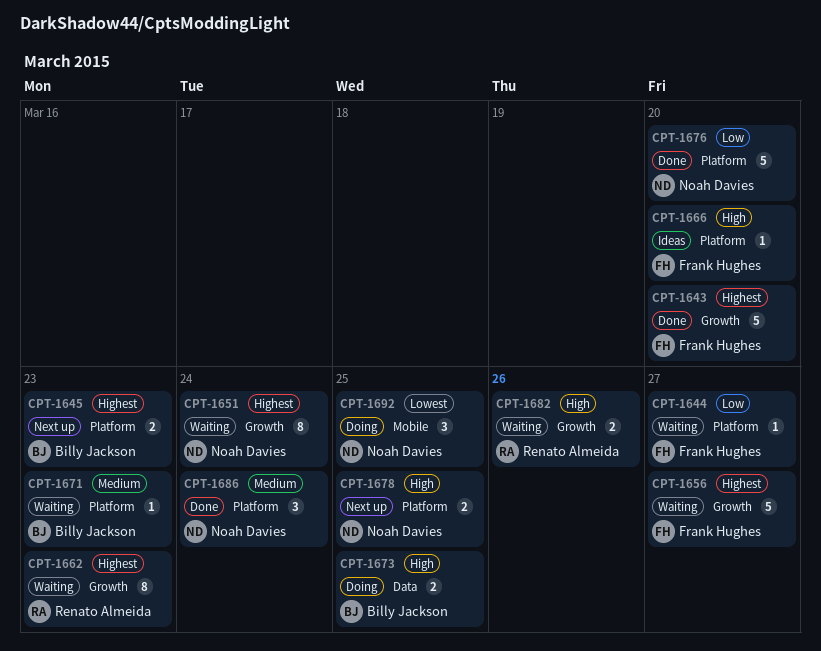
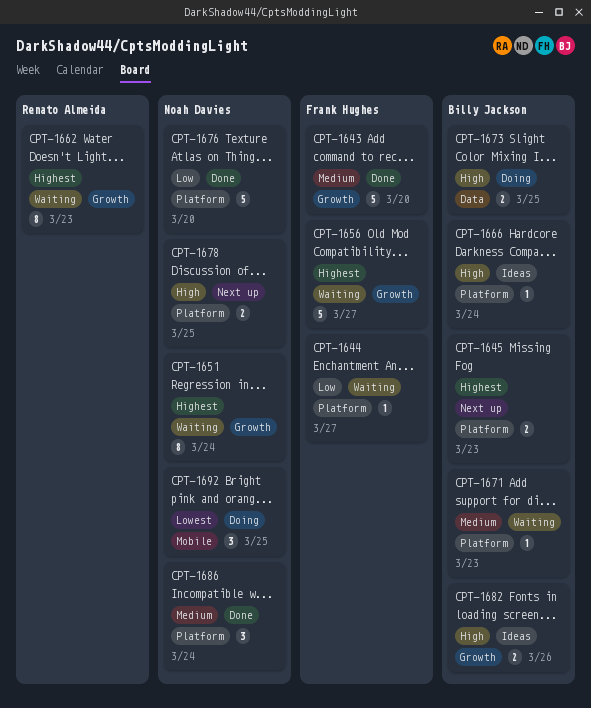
CPT-1643, priority: Highest -> Medium
CPT-1666, owner: Frank Hughes -> Billy Jackson
CPT-1666, due: Mar 20 -> Mar 24
CPT-1682, status: Waiting -> Ideas
CPT-1682, owner: Renato Almeida -> Billy Jackson

